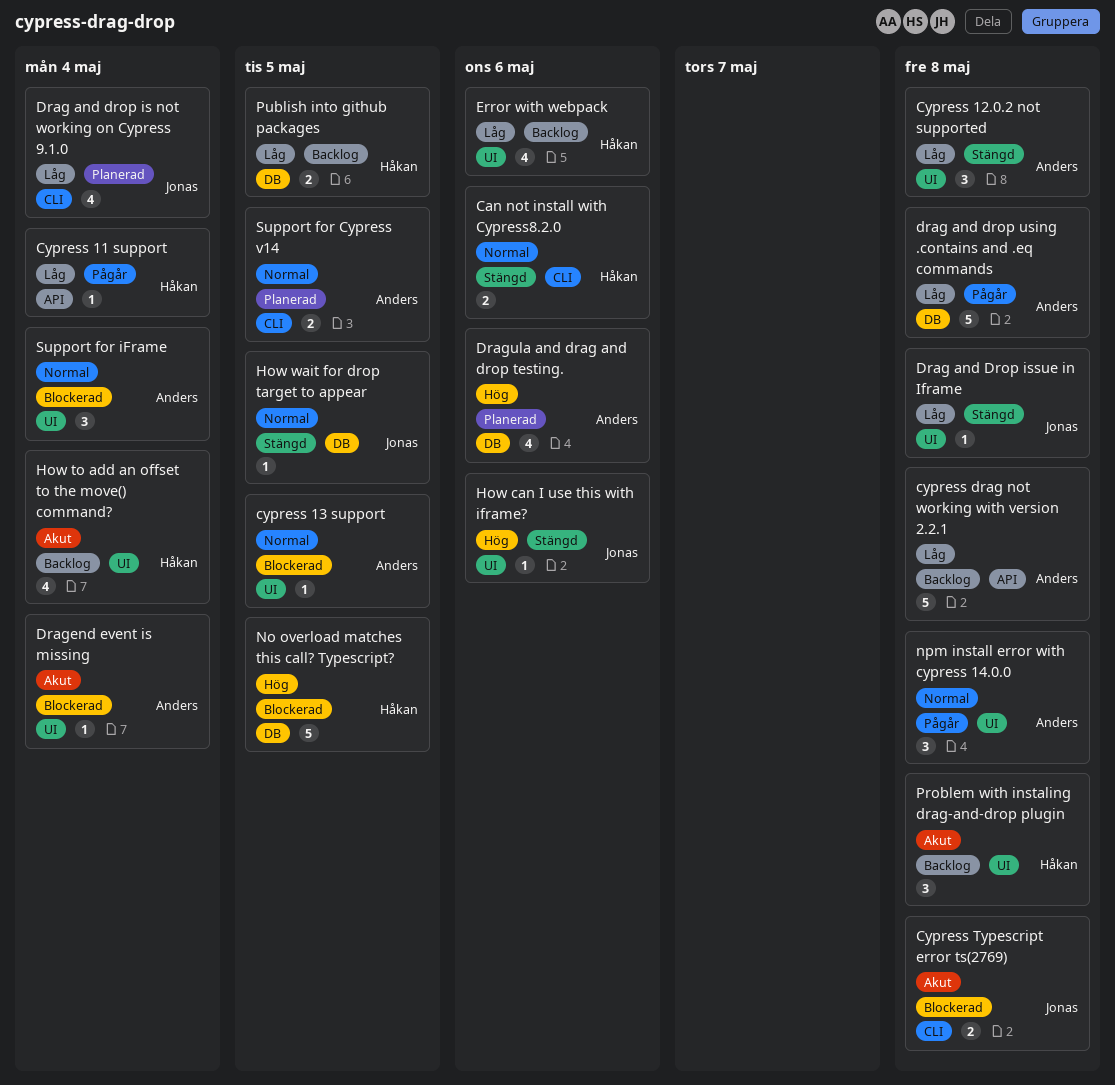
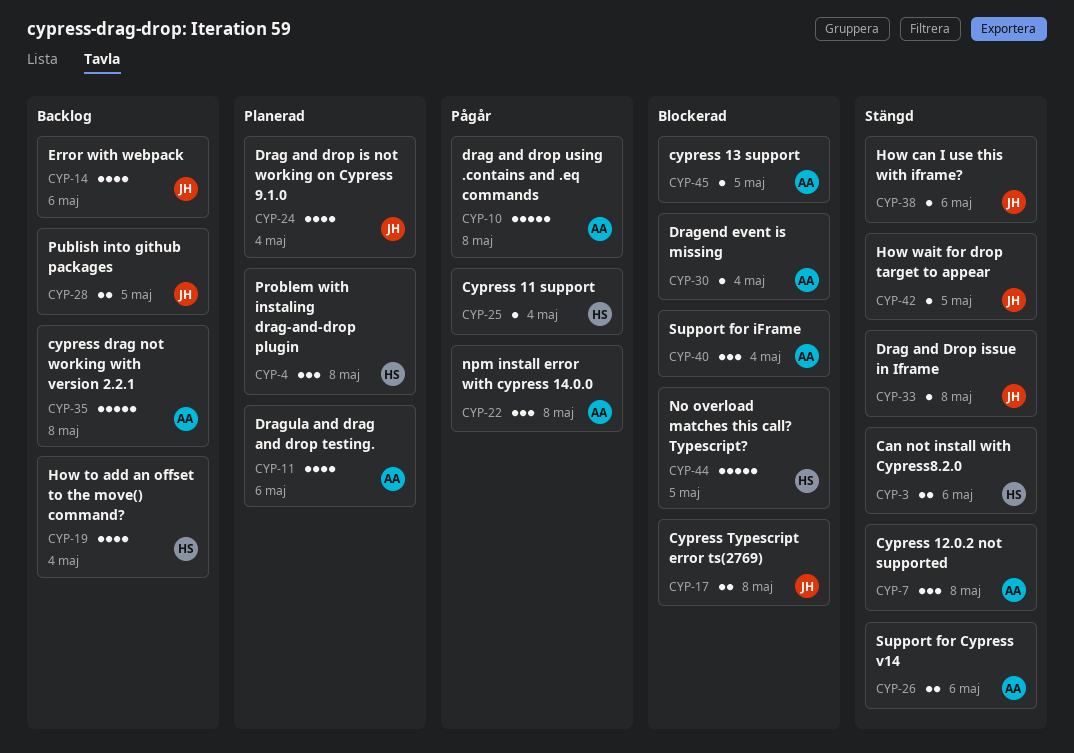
Error with webpack, owner: Håkan -> Jonas
Problem with instaling drag-and-drop plugin, status: Backlog -> Planerad
Publish into github packages, owner: Håkan -> Jonas
Support for Cypress v14, status: Planerad -> Stängd
Support for Cypress v14, due: May 5 -> May 6

